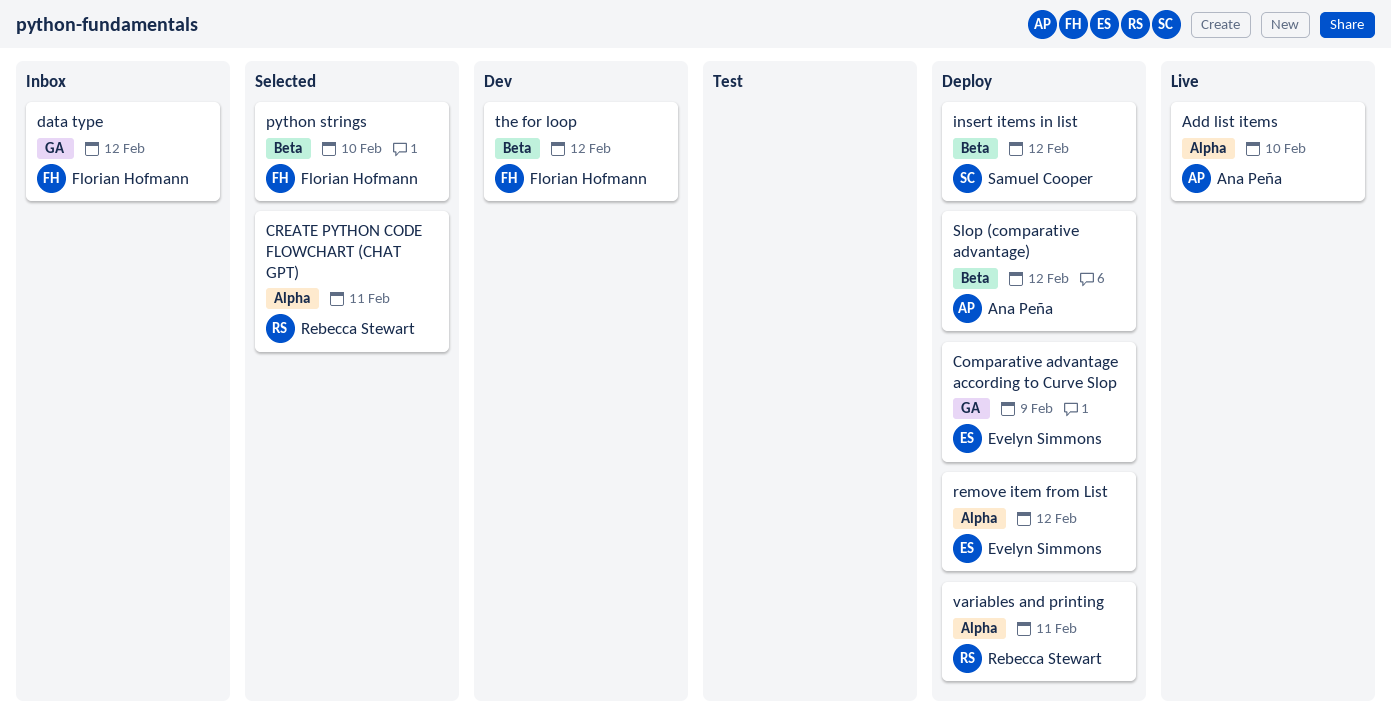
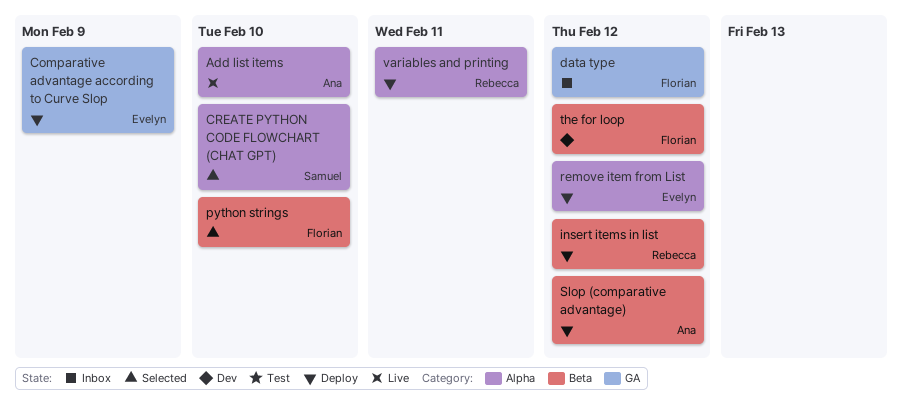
CREATE PYTHON CODE FLOWCHART (CHAT GPT), owner: Rebecca Stewart -> Samuel Cooper
CREATE PYTHON CODE FLOWCHART (CHAT GPT), due: Feb 11 -> Feb 10
insert items in list, owner: Samuel Cooper -> Rebecca Stewart

